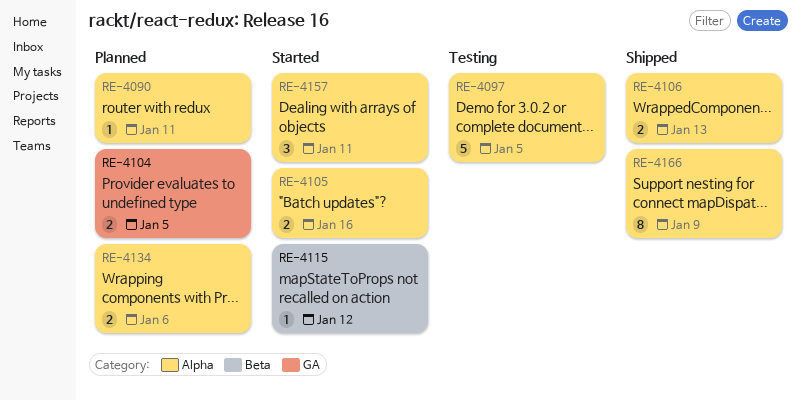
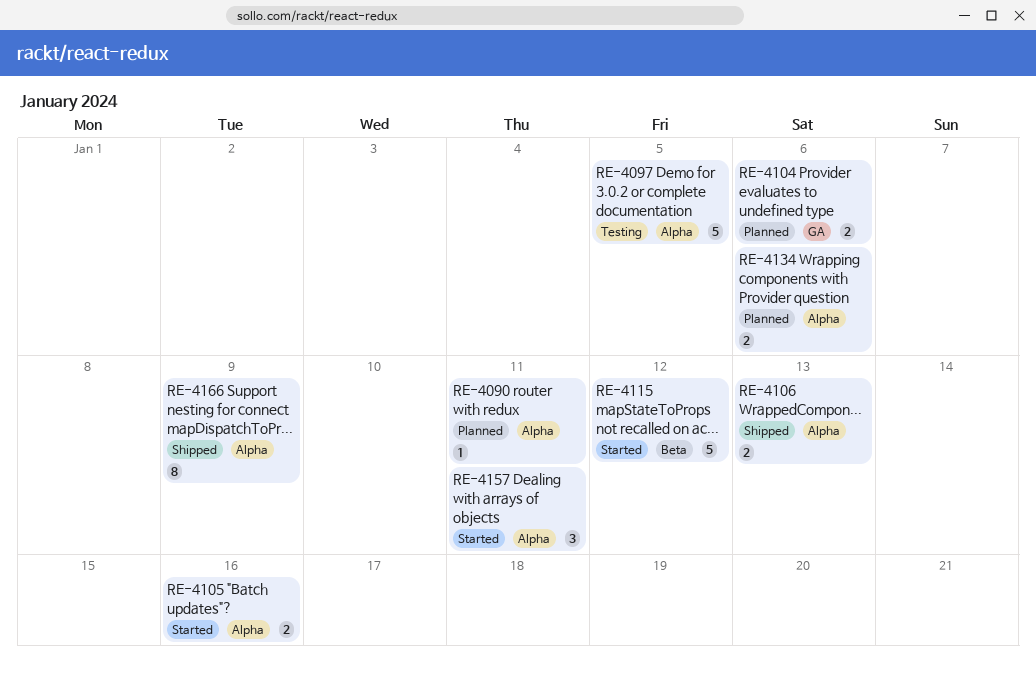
RE-4104, due: Jan 5 -> Jan 6
RE-4115, estimate: 1 -> 5

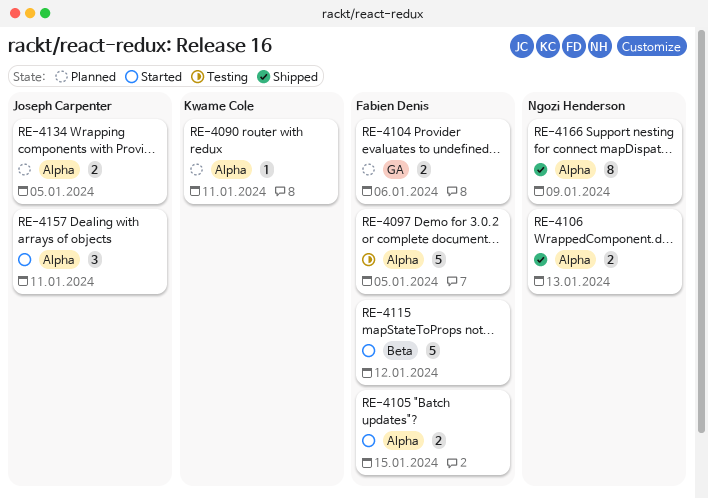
RE-4105, due: Jan 16 -> Jan 15
RE-4134, due: Jan 6 -> Jan 5

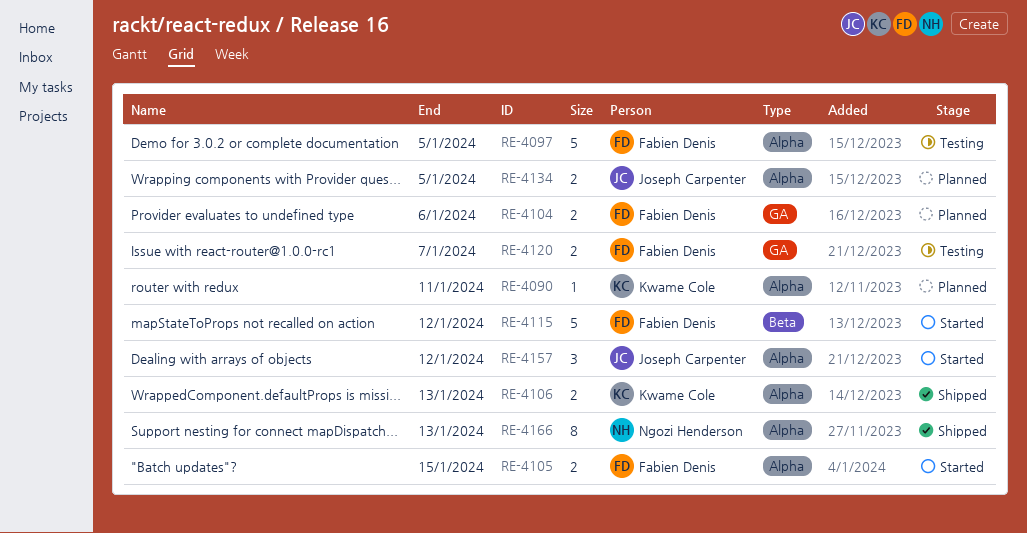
RE-4106, owner: Ngozi Henderson -> Kwame Cole
RE-4120: none -> present
RE-4157, due: Jan 11 -> Jan 12
RE-4166, due: Jan 9 -> Jan 13

